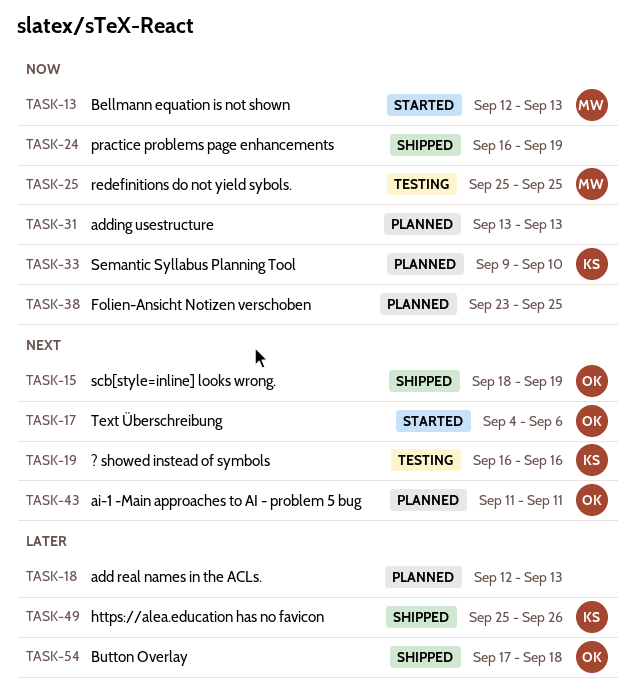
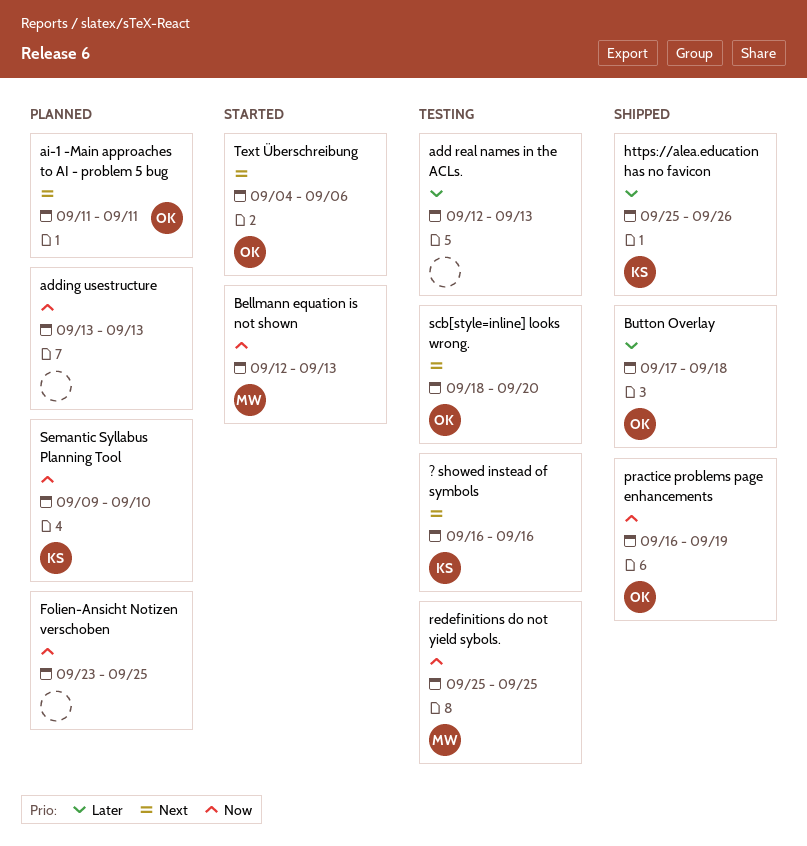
add real names in the ACLs., status: Planned -> Testing
practice problems page enhancements, owner: none -> OK
scb[style=inline] looks wrong., status: Shipped -> Testing
scb[style=inline] looks wrong., due: Sep 19 -> Sep 20

